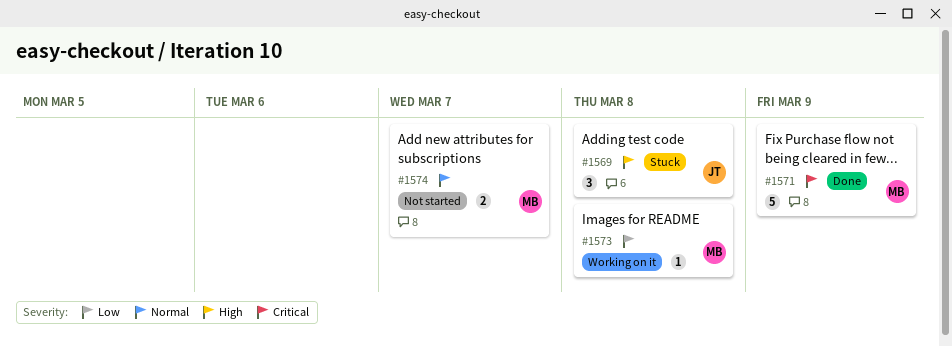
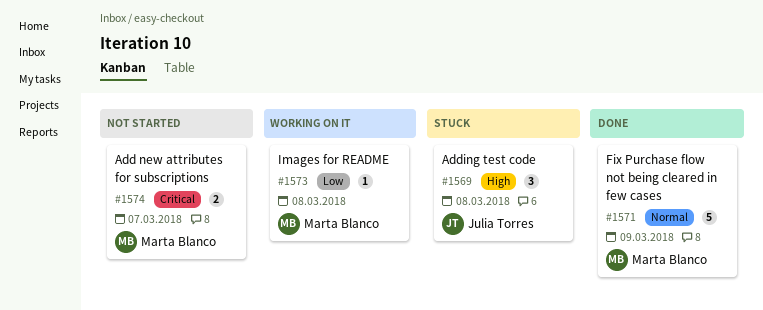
#1571, priority: Critical -> Normal
#1574, priority: Normal -> Critical

